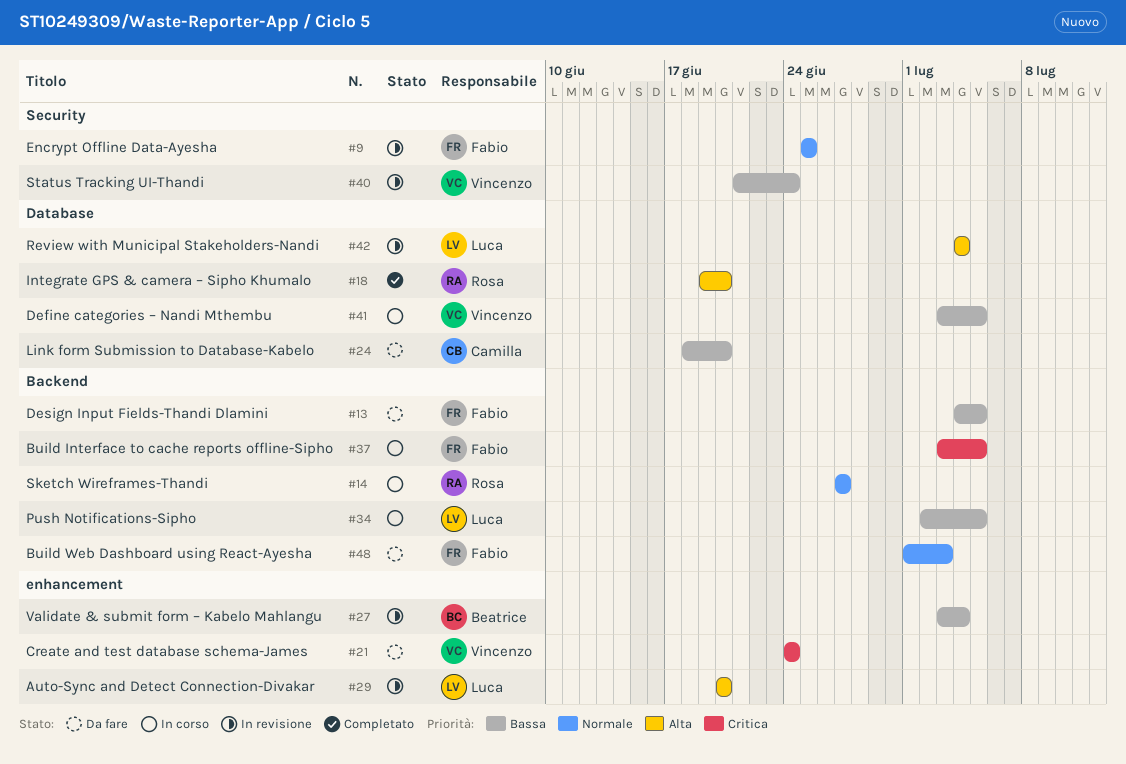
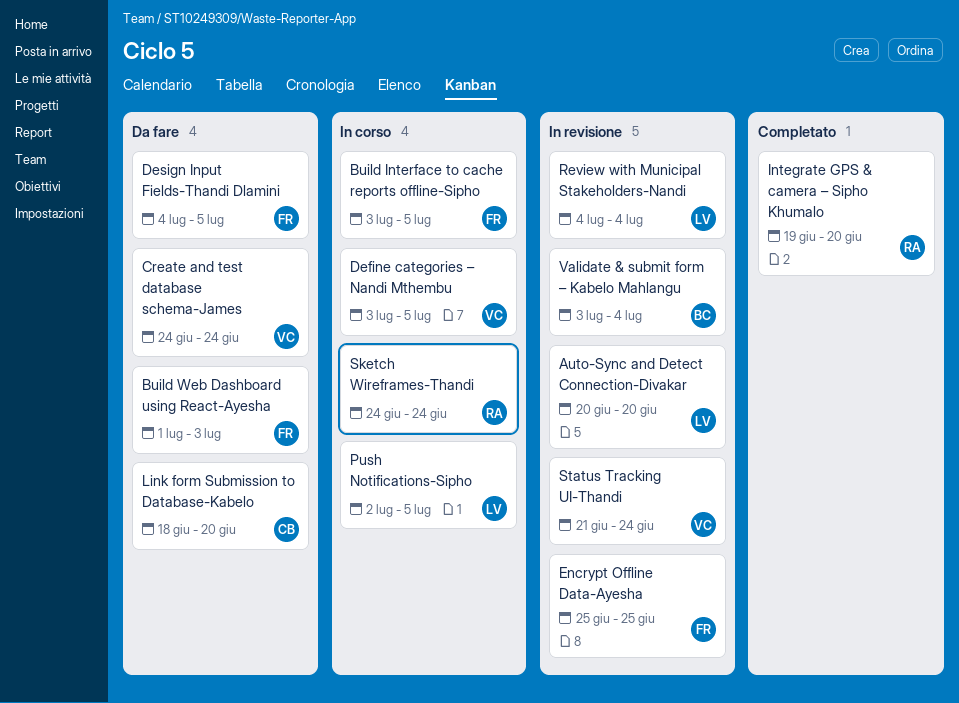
Sketch Wireframes-Thandi, start: Jun 27 -> Jun 24
Sketch Wireframes-Thandi, due: Jun 27 -> Jun 24

